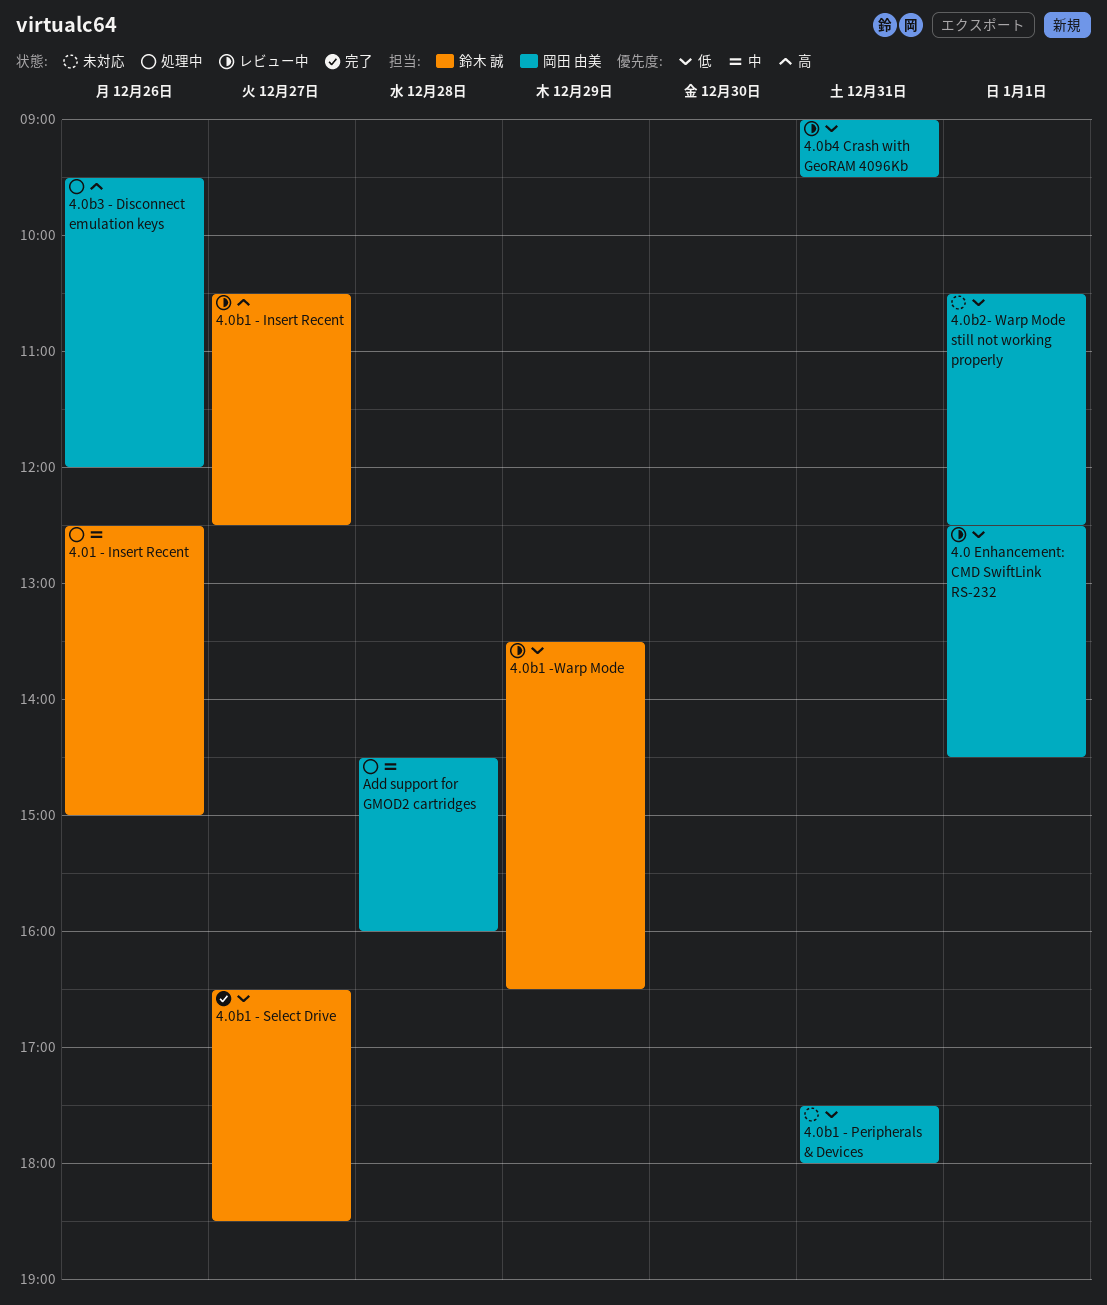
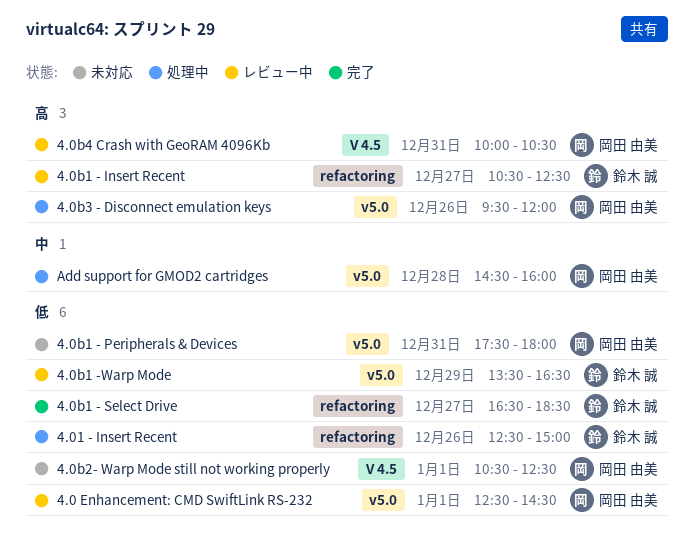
4.01 - Insert Recent, priority: 中 -> 低
4.0b4 Crash with GeoRAM 4096Kb, priority: 低 -> 高
4.0b4 Crash with GeoRAM 4096Kb, begins: 09:00 -> 10:00
4.0b4 Crash with GeoRAM 4096Kb, ends: 09:30 -> 10:30

